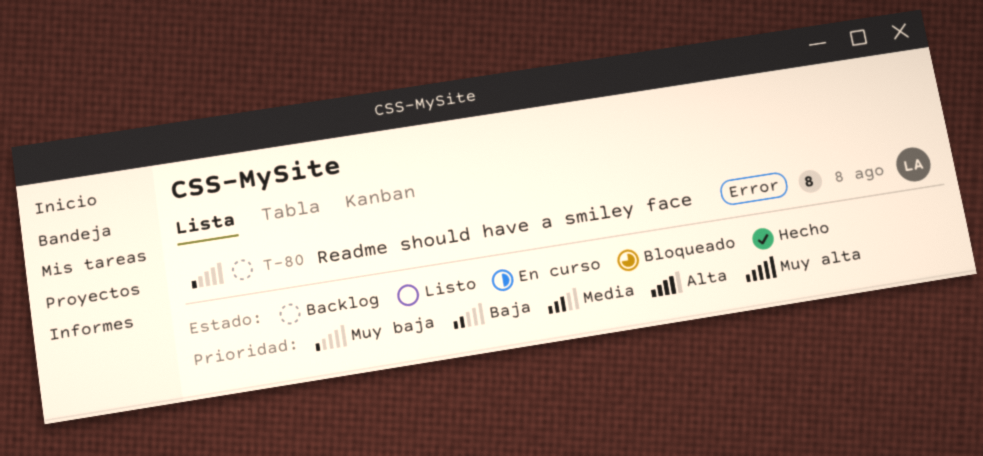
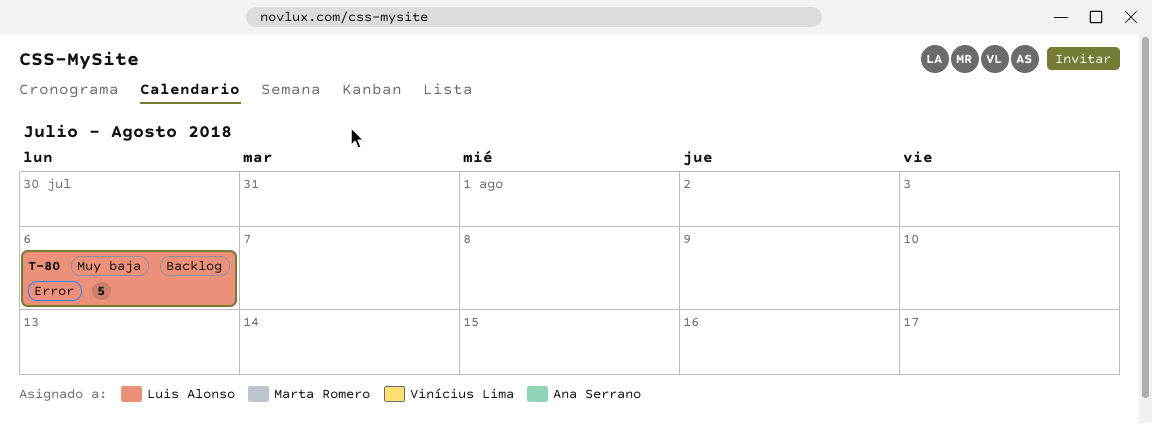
T-80, estimate: 8 -> 5
T-80, due: Aug 8 -> Aug 6

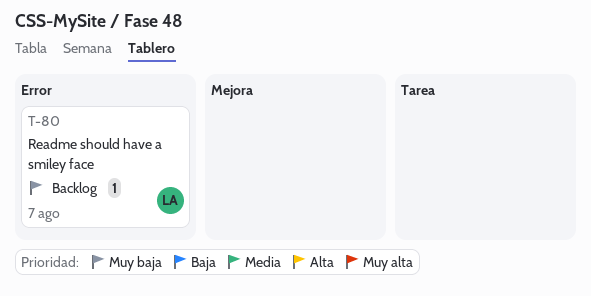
T-80, estimate: 5 -> 1
T-80, due: Aug 6 -> Aug 7

